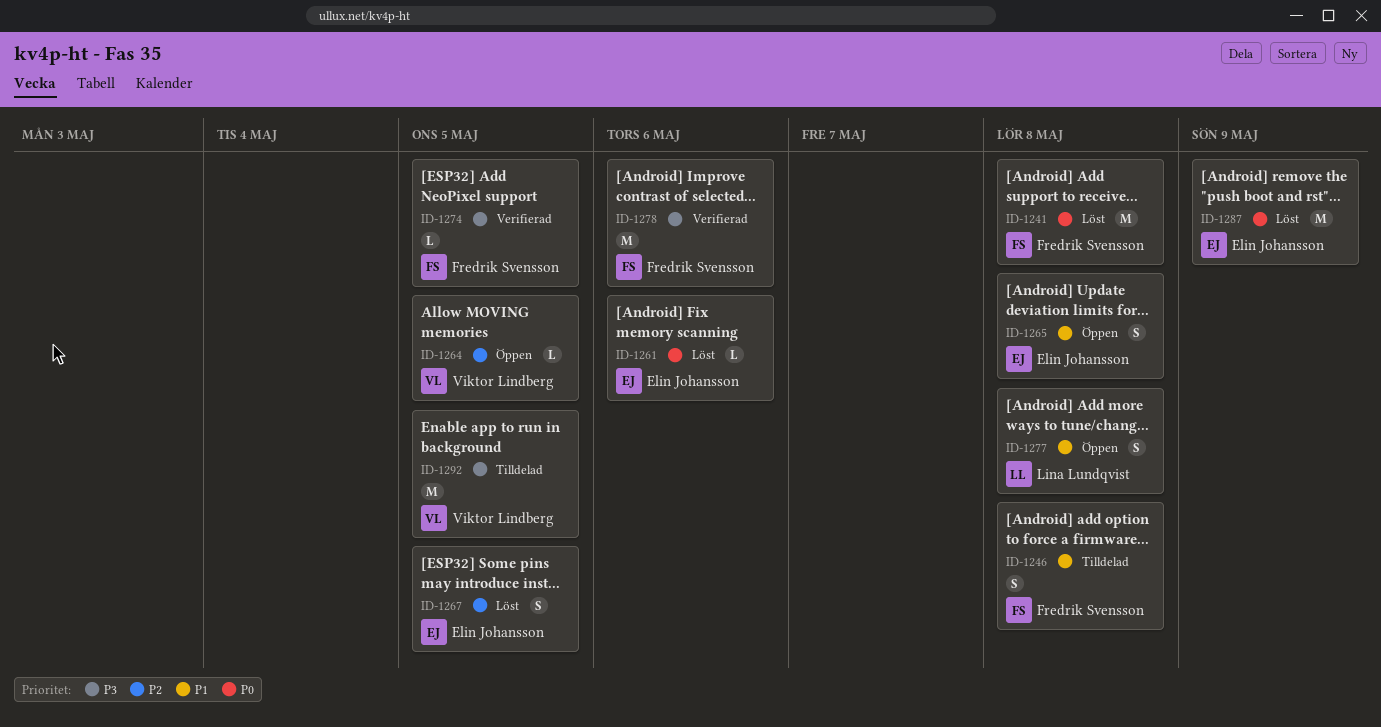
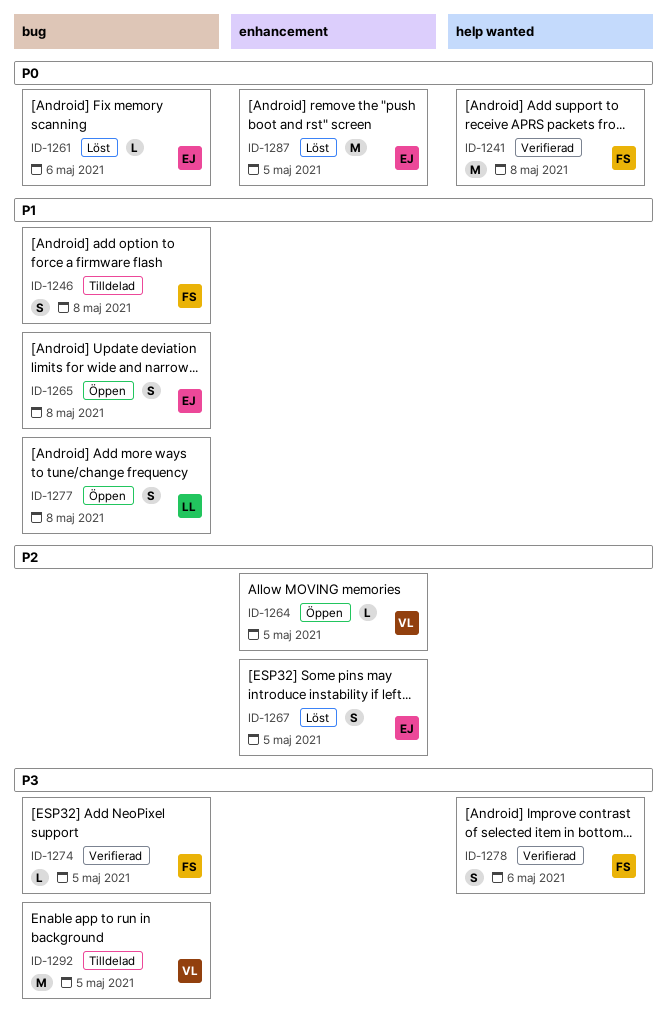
ID-1241, status: Löst -> Verifierad
ID-1278, estimate: M -> S
ID-1287, due: May 9 -> May 5

